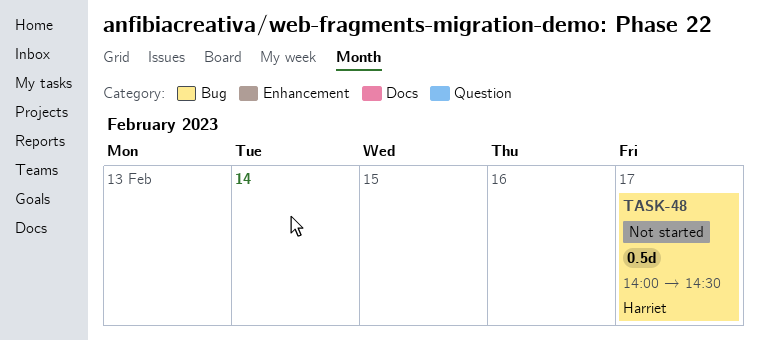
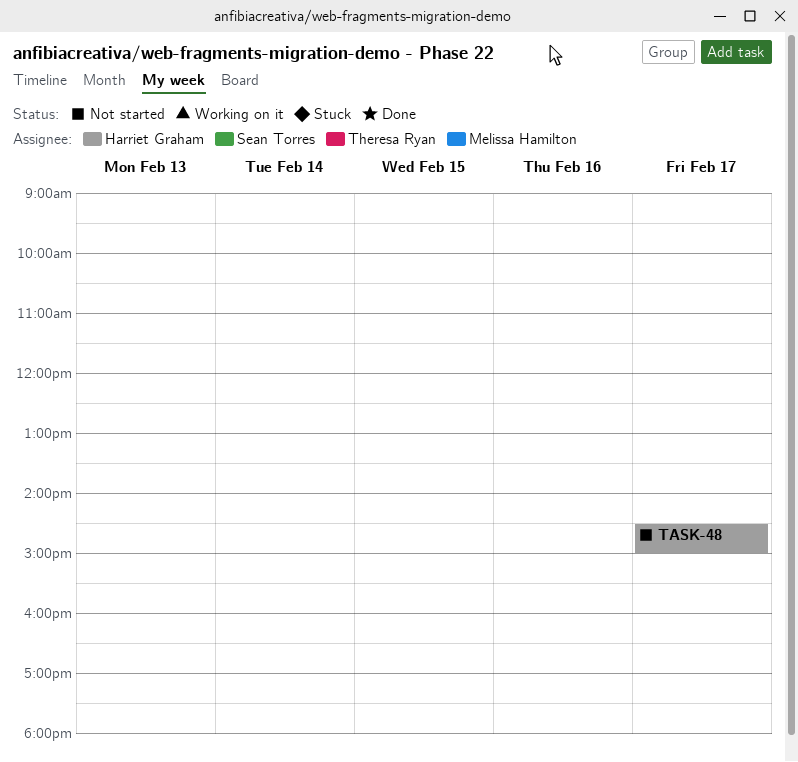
TASK-48, begins: 14:00 -> 14:30
TASK-48, ends: 14:30 -> 15:00

